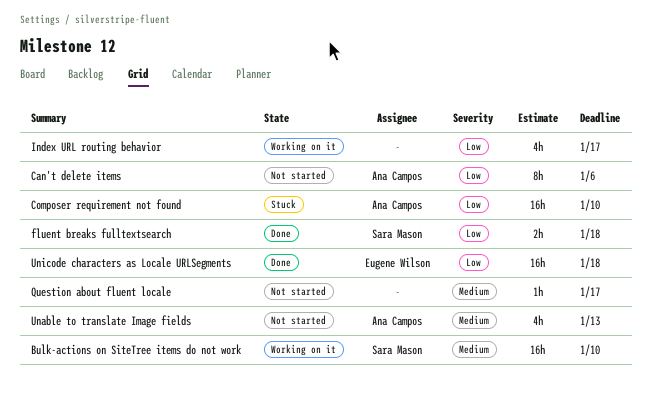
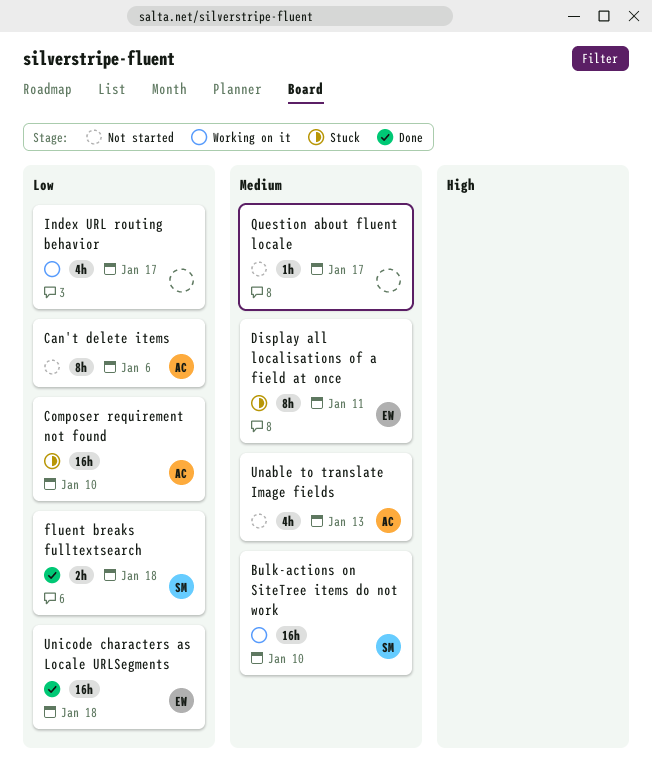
Display all localisations of a field at once: none -> present

